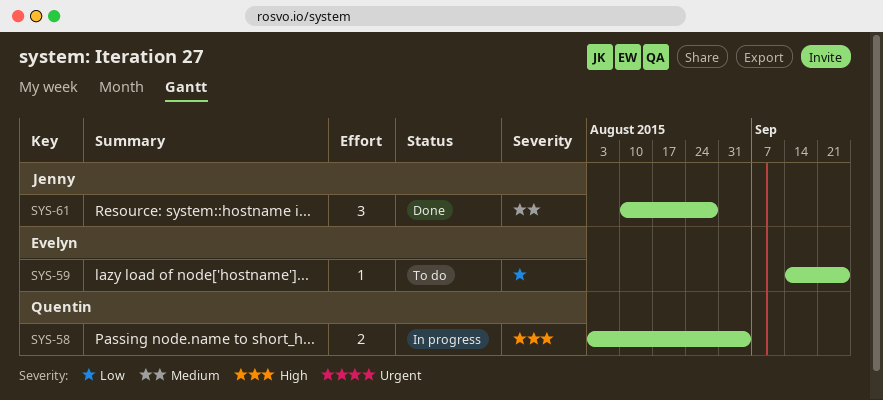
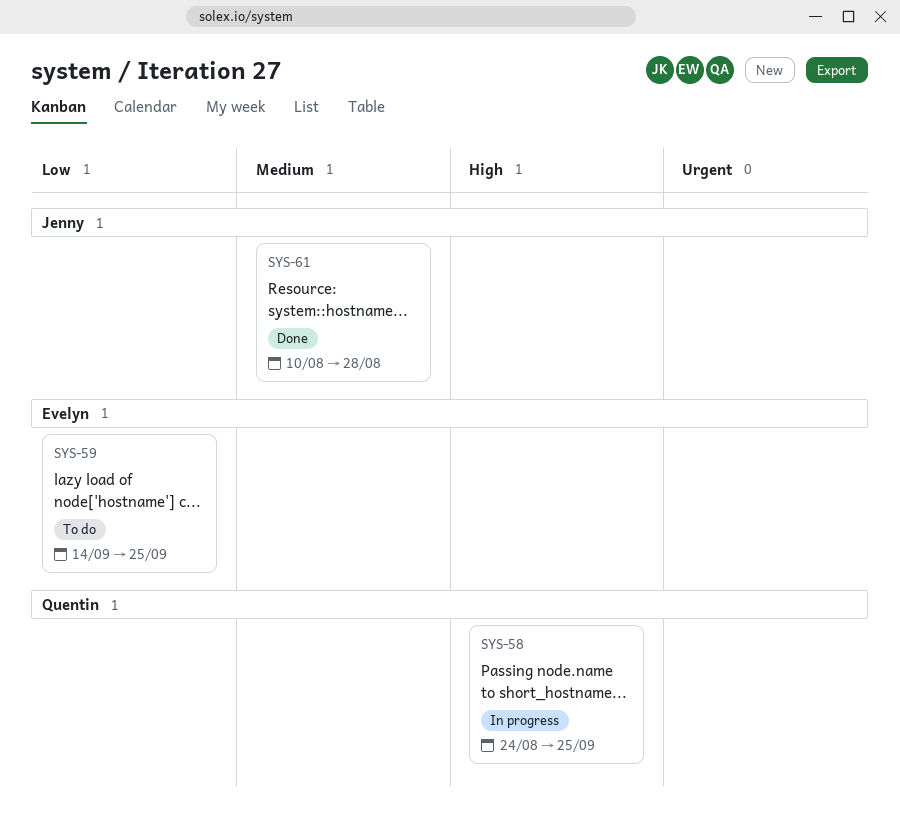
SYS-58, start: Aug 3 -> Aug 24
SYS-58, due: Sep 4 -> Sep 25

